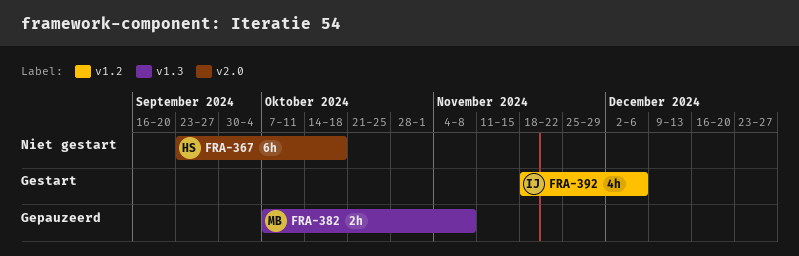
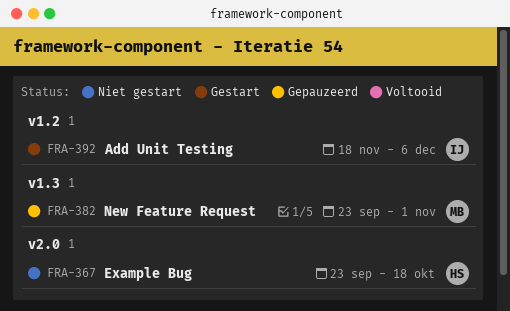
FRA-382, start: Oct 7 -> Sep 23
FRA-382, due: Nov 8 -> Nov 1

